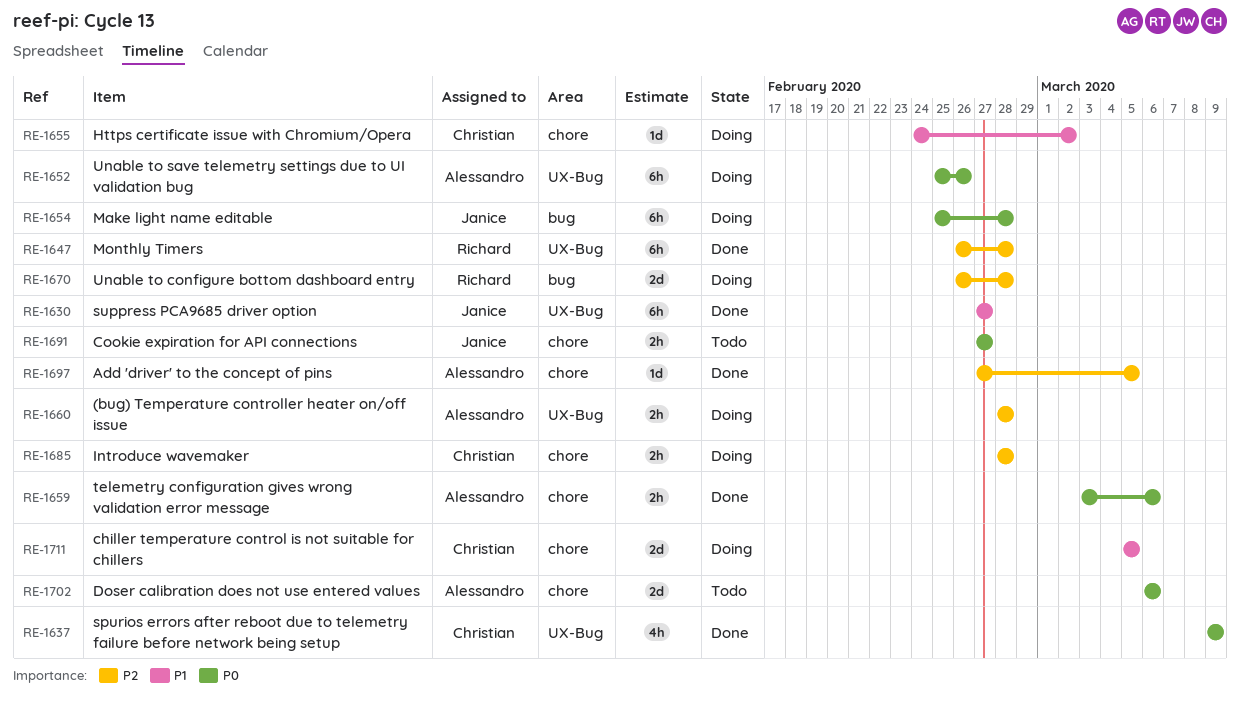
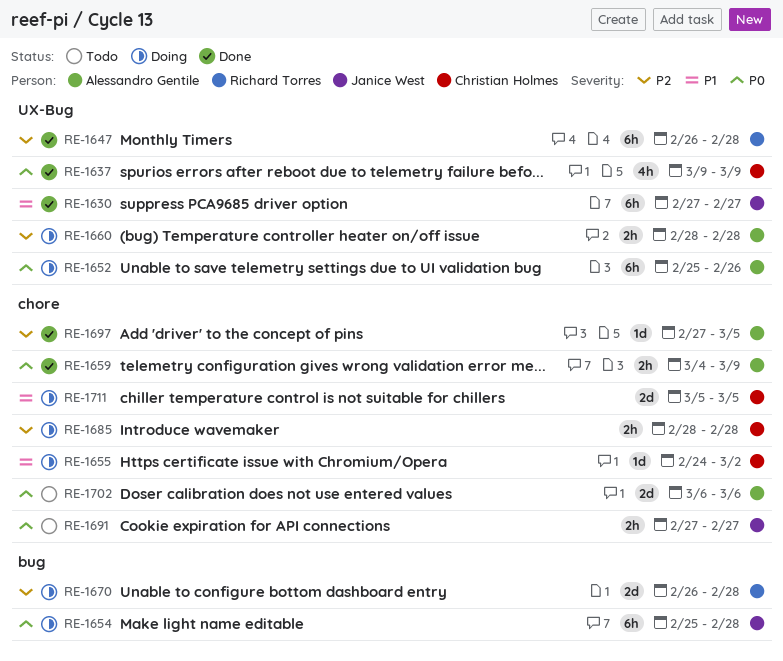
RE-1659, start: Mar 3 -> Mar 4
RE-1659, due: Mar 6 -> Mar 9

